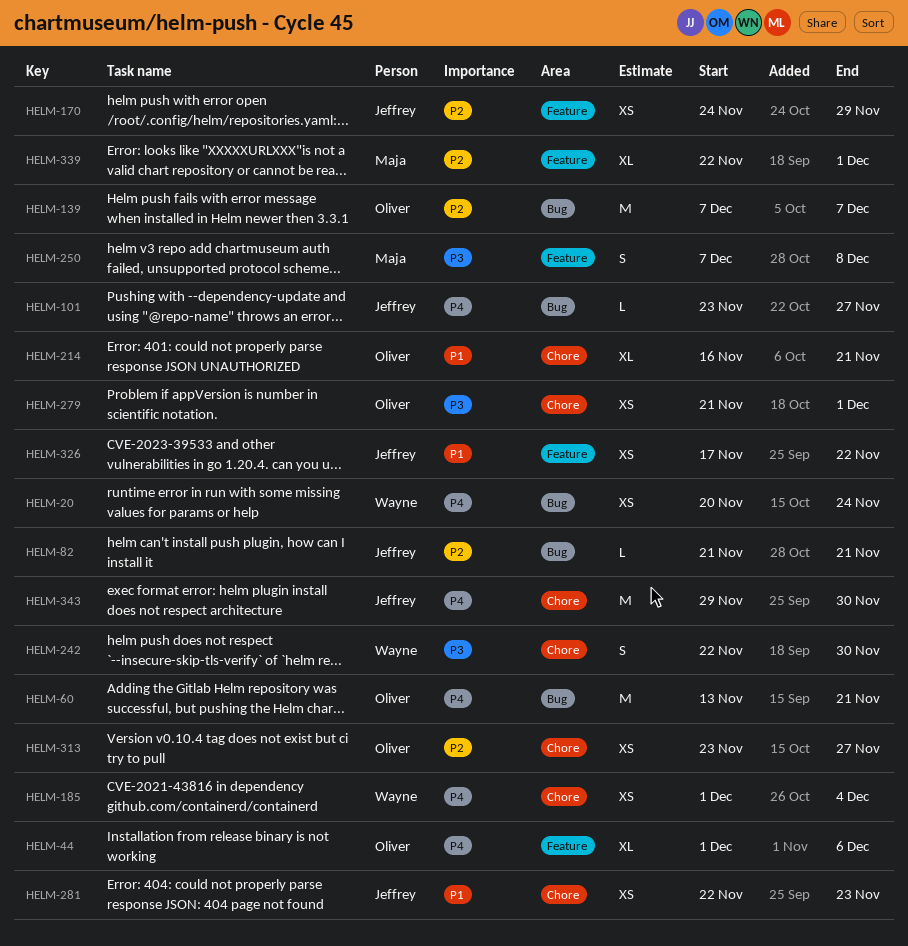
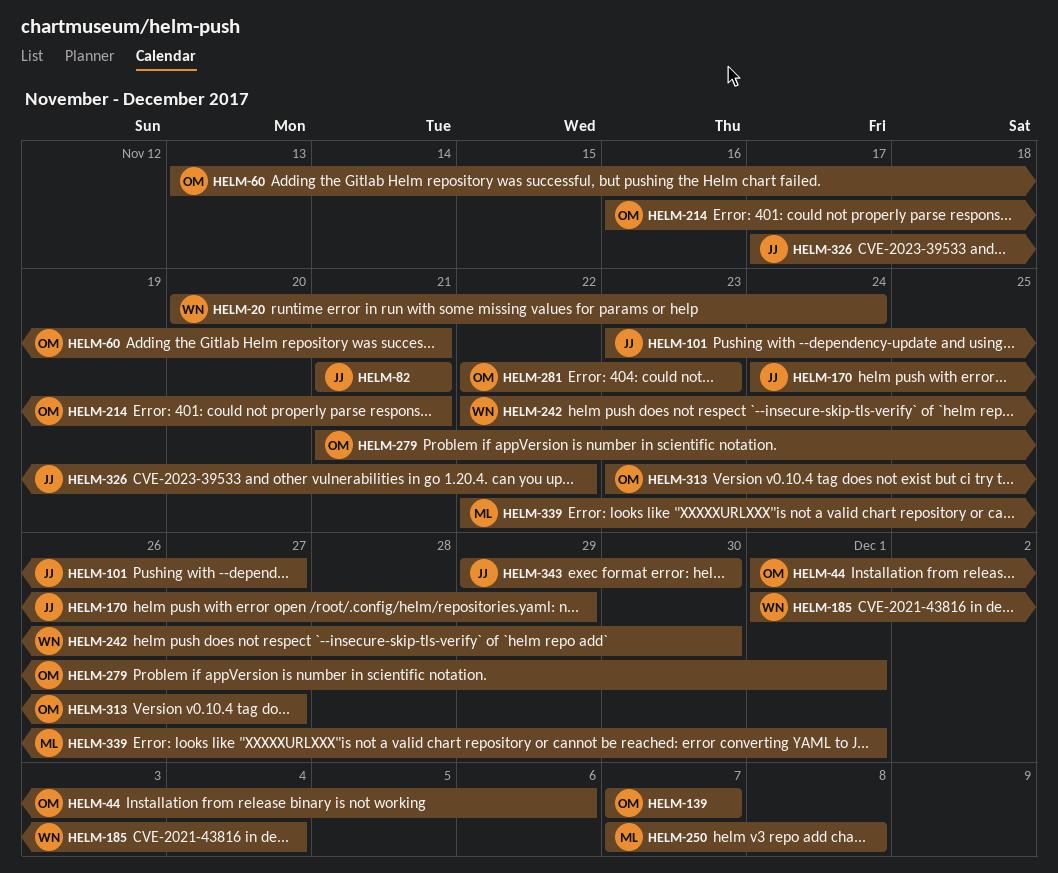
HELM-281, owner: Jeffrey -> Oliver

